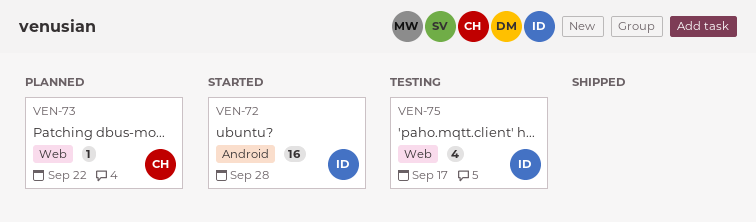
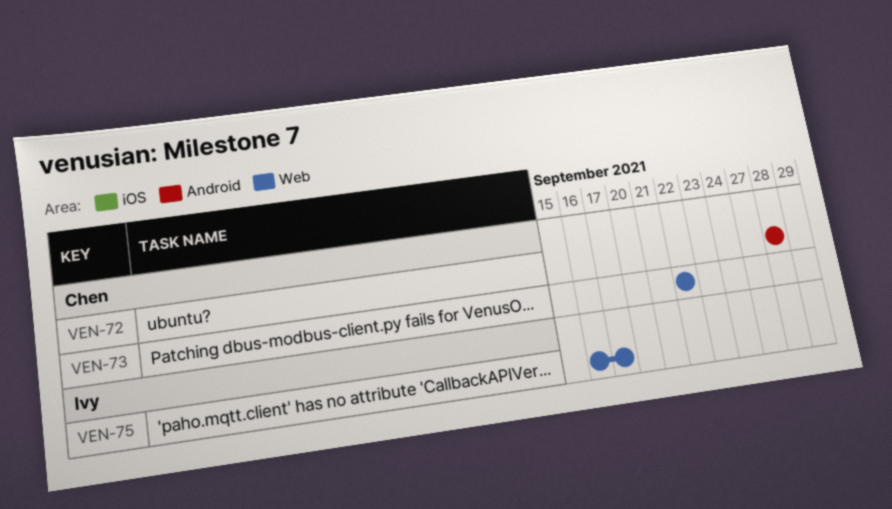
VEN-72, owner: Ivy -> Chen

